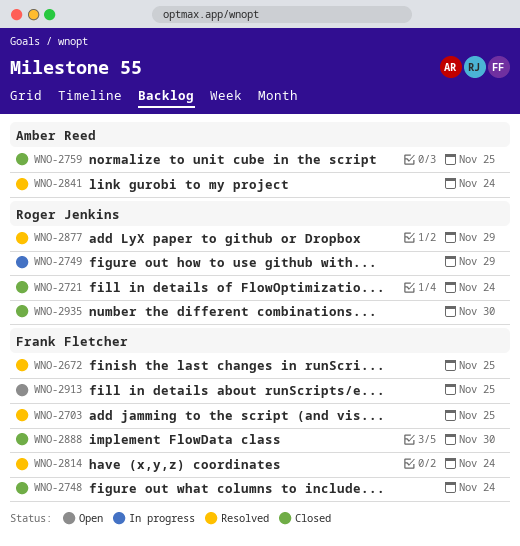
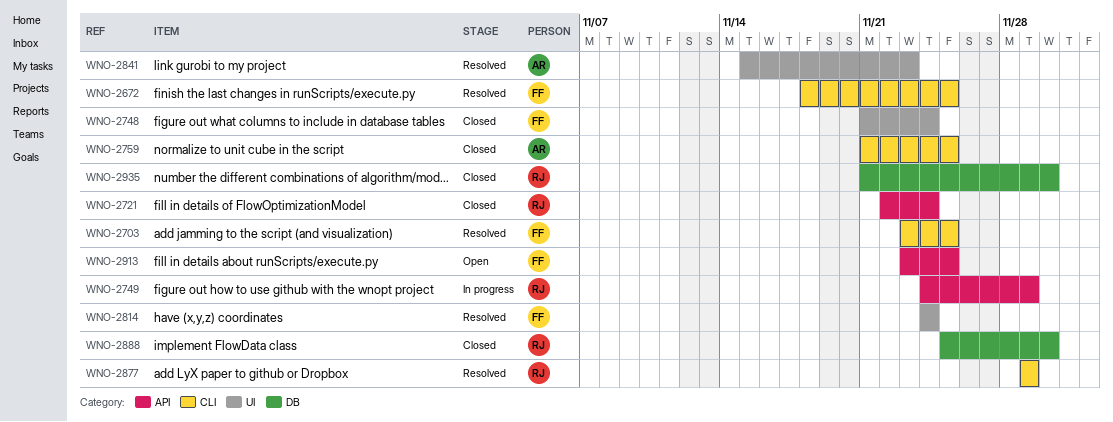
WNO-2841, due: Nov 24 -> Nov 23
WNO-2888, owner: Frank Fletcher -> Roger Jenkins

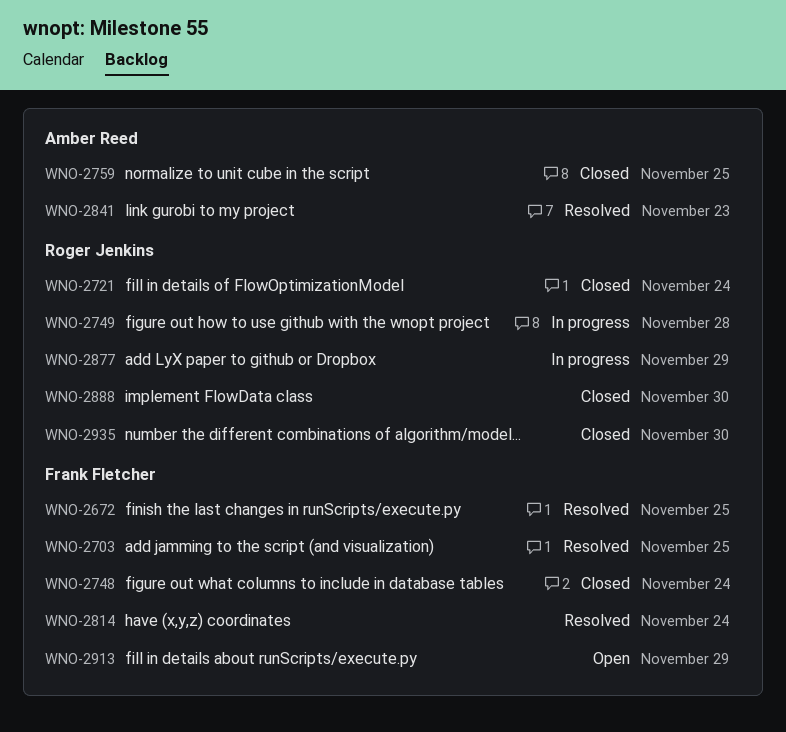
WNO-2749, due: Nov 29 -> Nov 28
WNO-2877, status: Resolved -> In progress
WNO-2913, due: Nov 25 -> Nov 29

